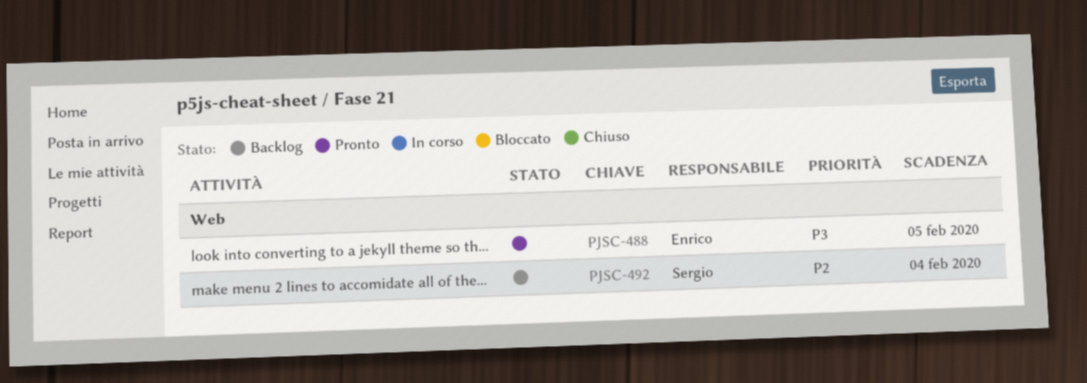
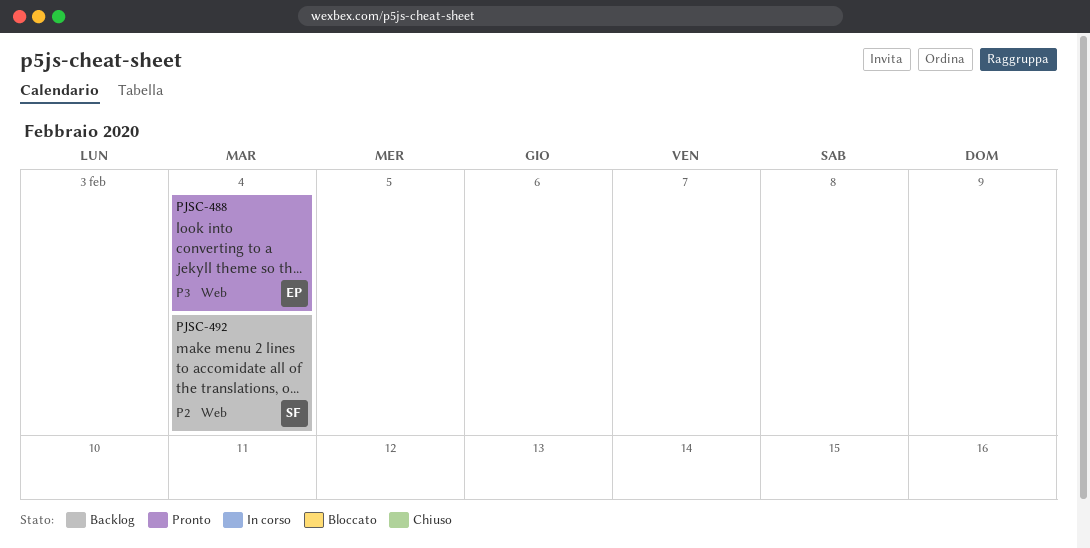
PJSC-488, due: Feb 5 -> Feb 4

